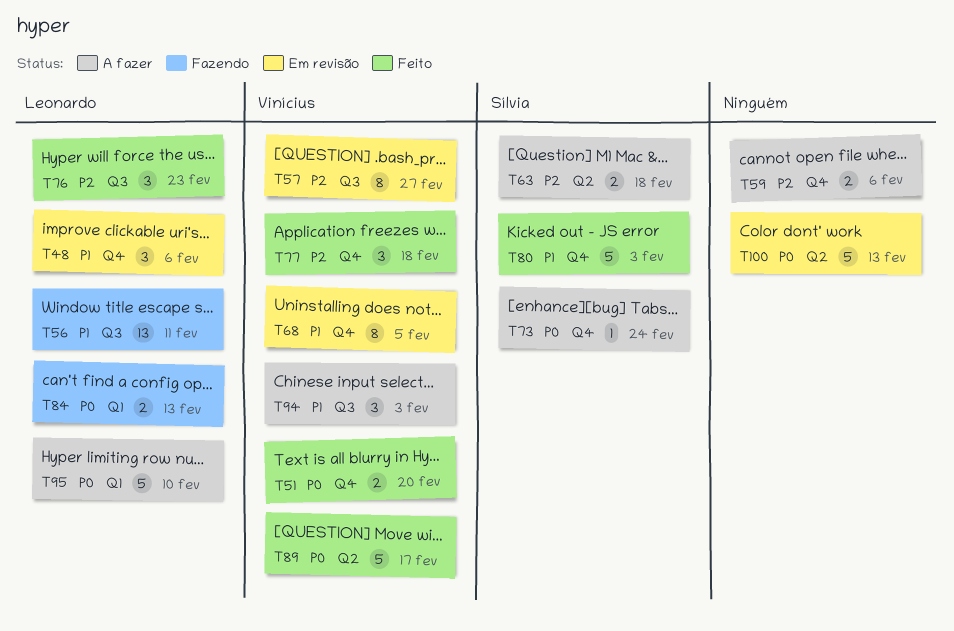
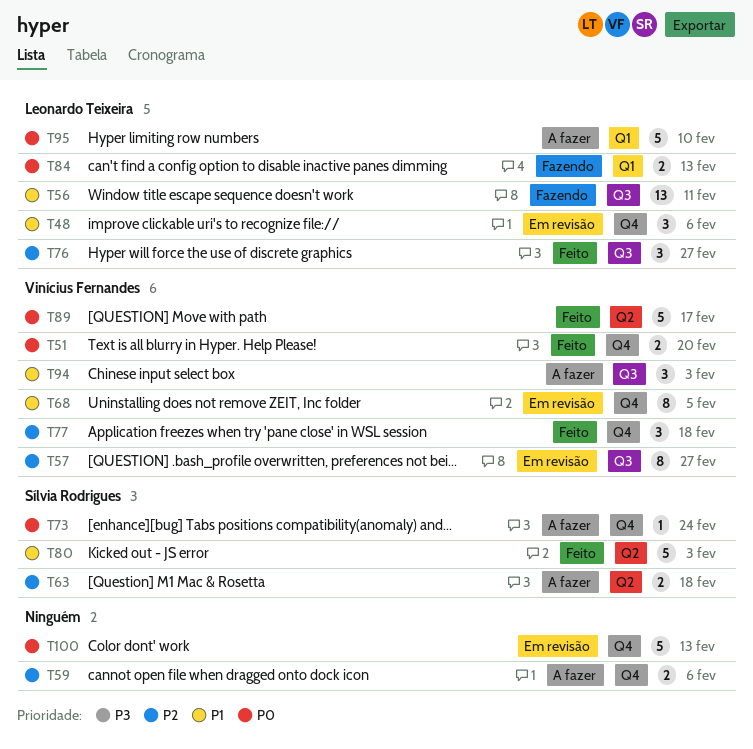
T76, due: Feb 23 -> Feb 27
T80, label: Q4 -> Q2
T100, label: Q2 -> Q4

